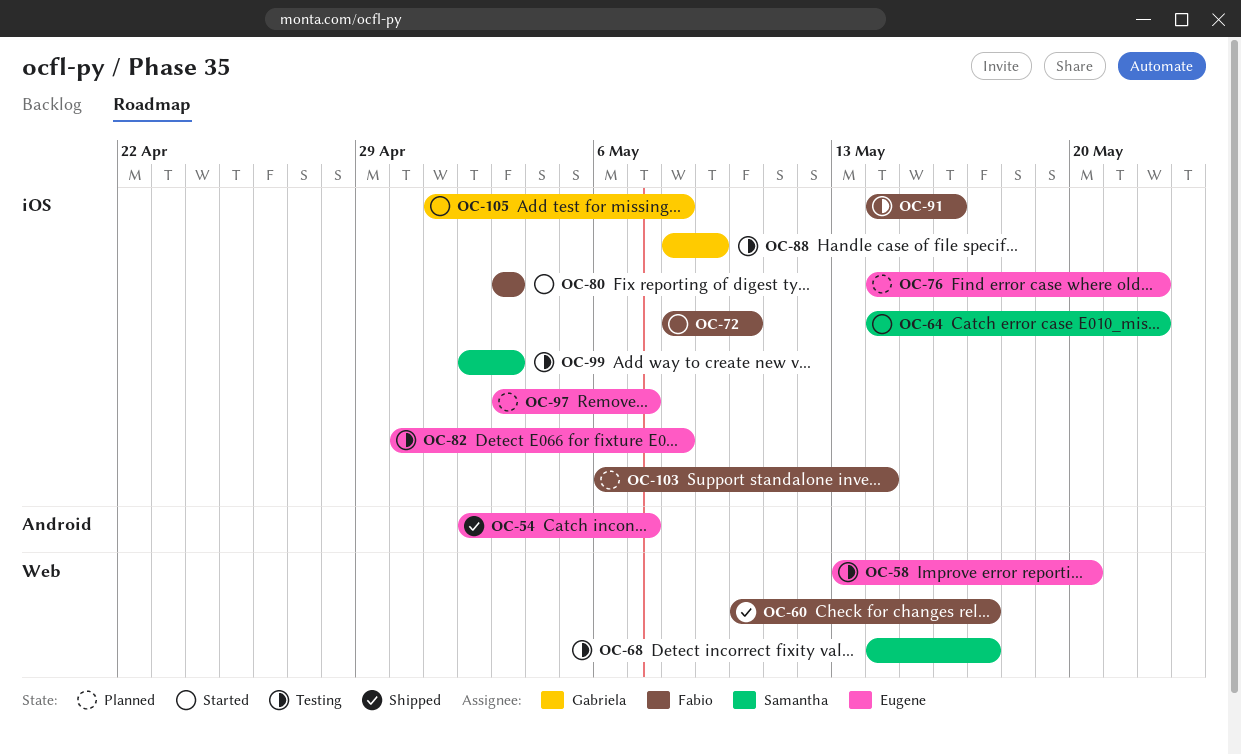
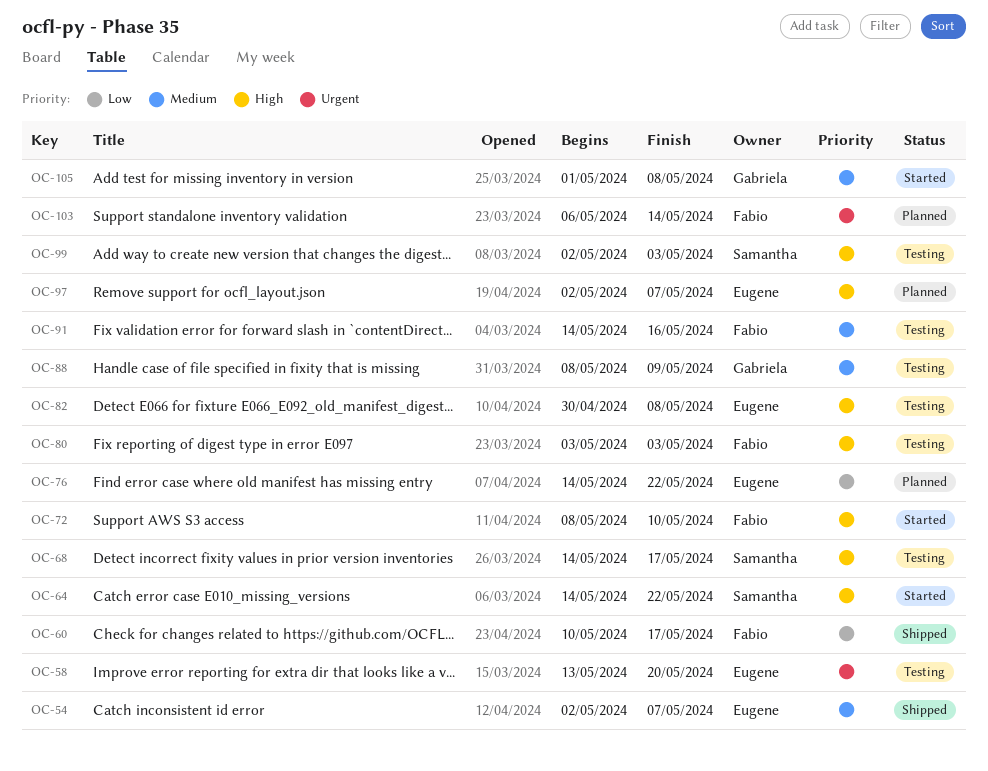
OC-80, status: Started -> Testing
OC-97, start: May 3 -> May 2

